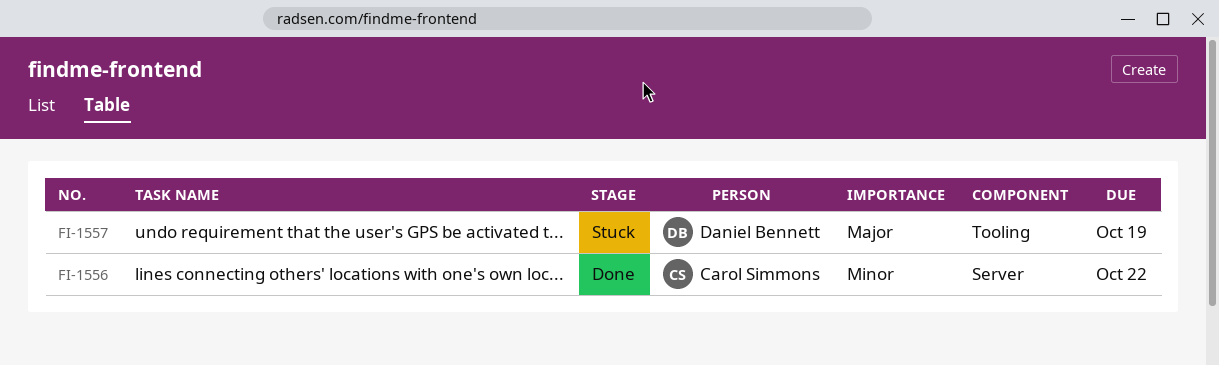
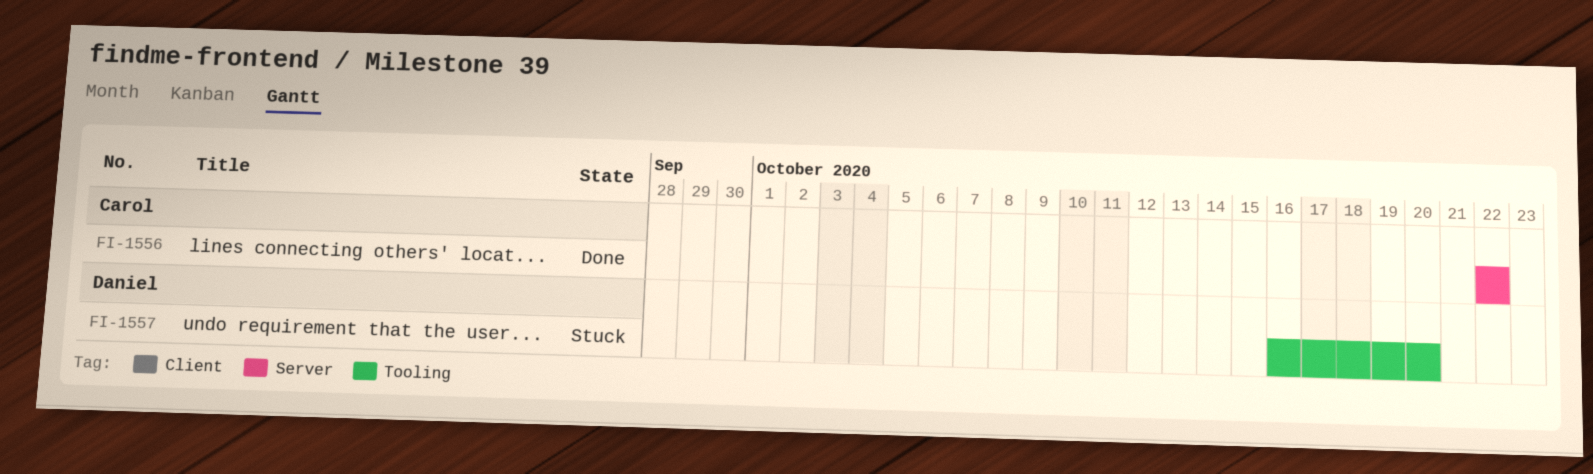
FI-1557, due: Oct 19 -> Oct 20

